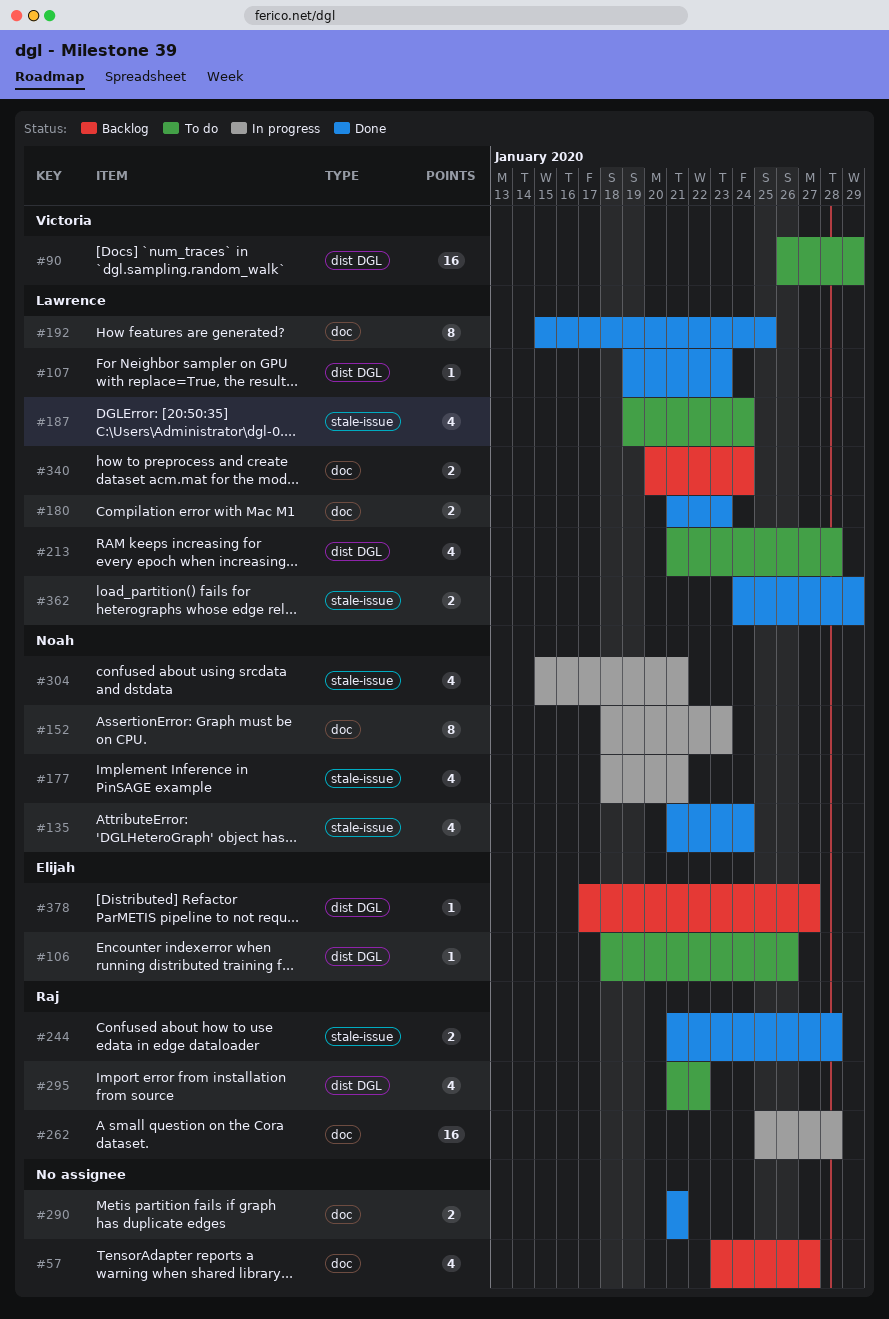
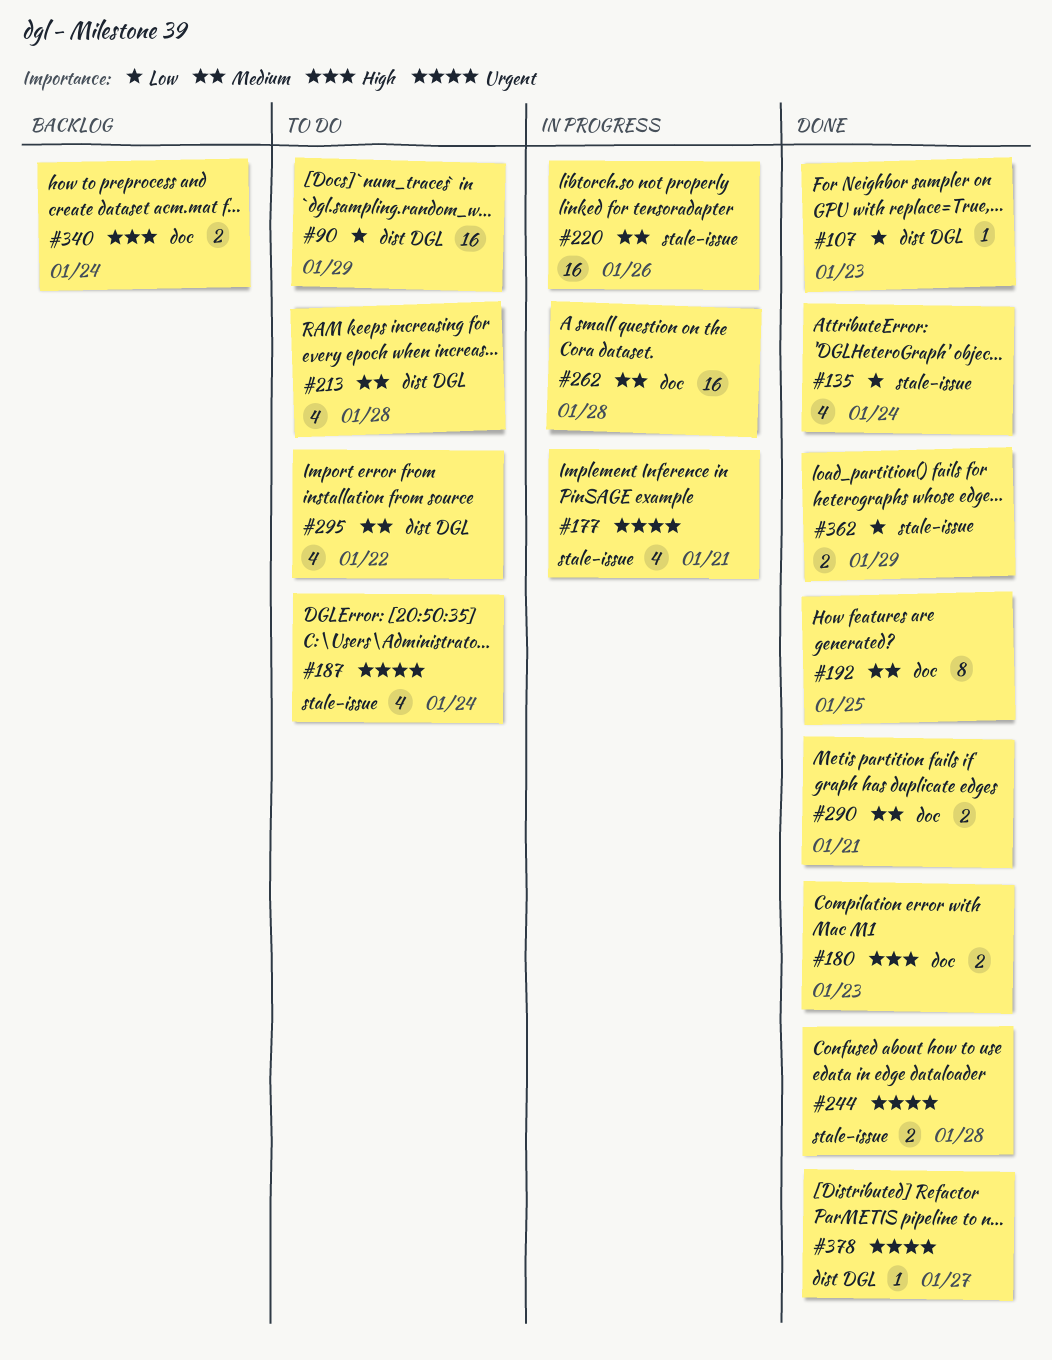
#57: present -> none
#106: present -> none
#152: present -> none
#220: none -> present
#304: present -> none
#378, status: Backlog -> Done

